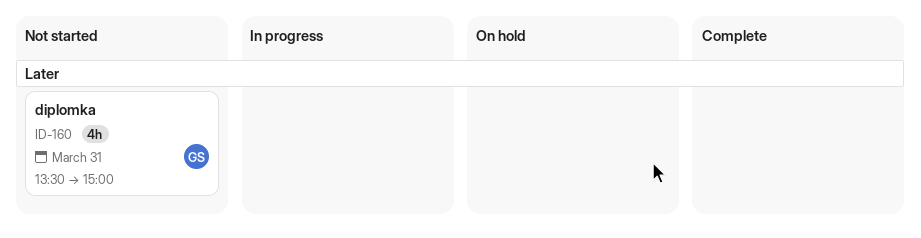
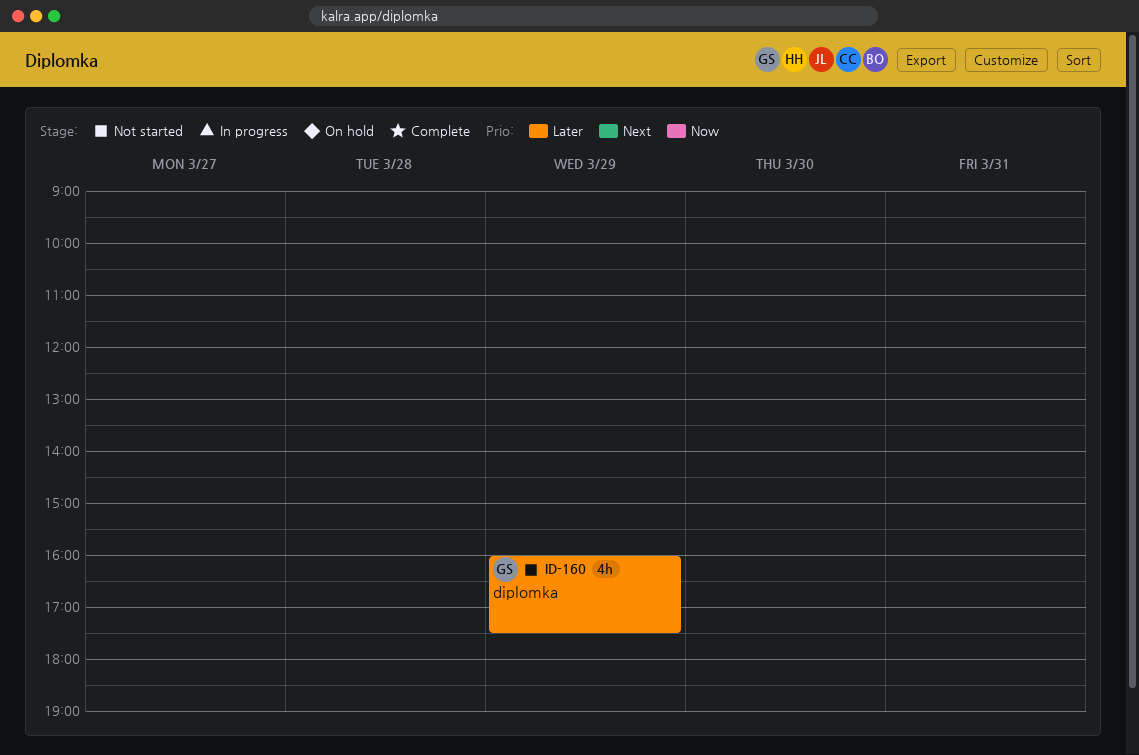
ID-160, day: Mar 31 -> Mar 29
ID-160, begins: 13:30 -> 16:00
ID-160, ends: 15:00 -> 17:30

